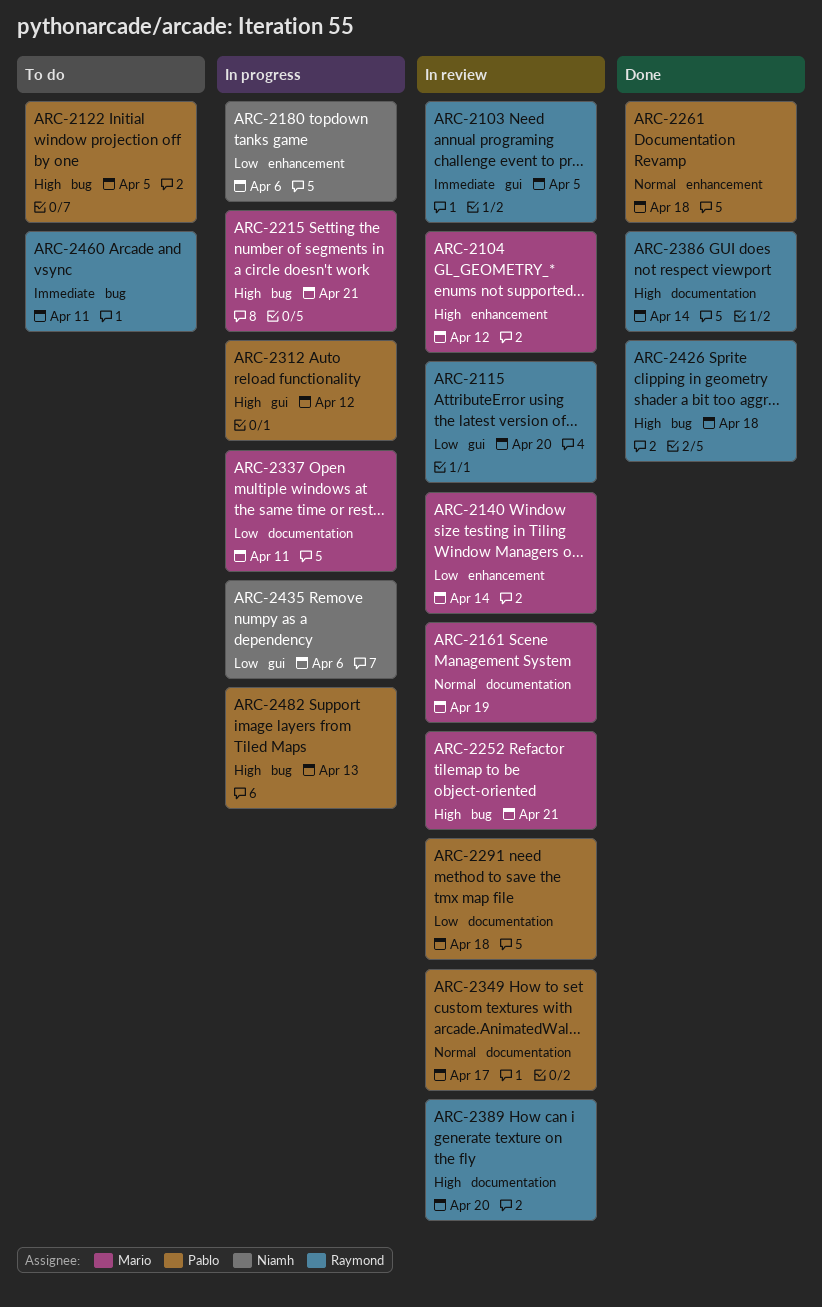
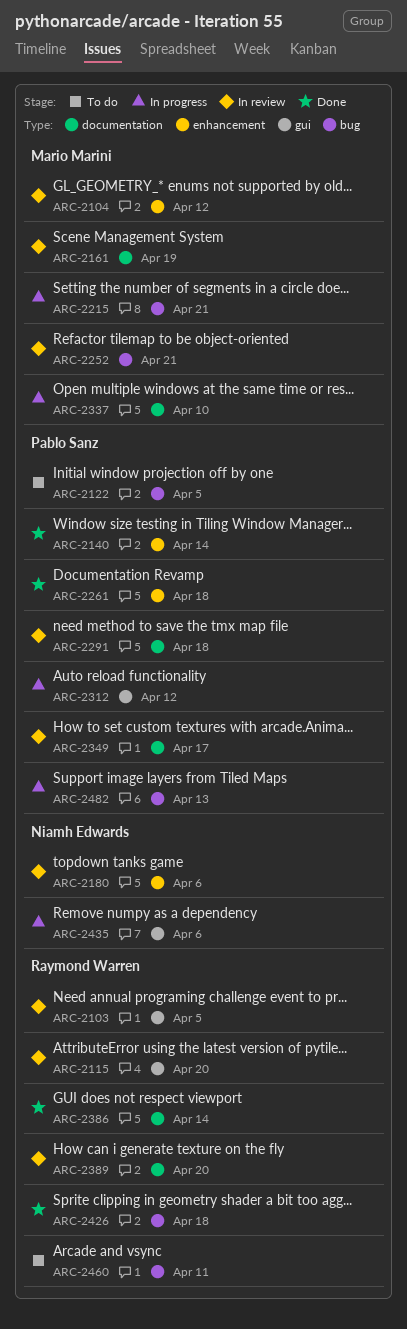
ARC-2140, status: In review -> Done
ARC-2140, owner: Mario Marini -> Pablo Sanz
ARC-2180, status: In progress -> In review
ARC-2337, due: Apr 11 -> Apr 10

